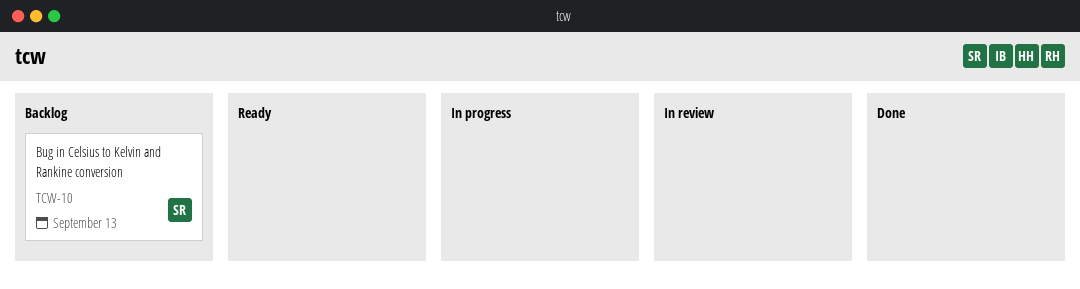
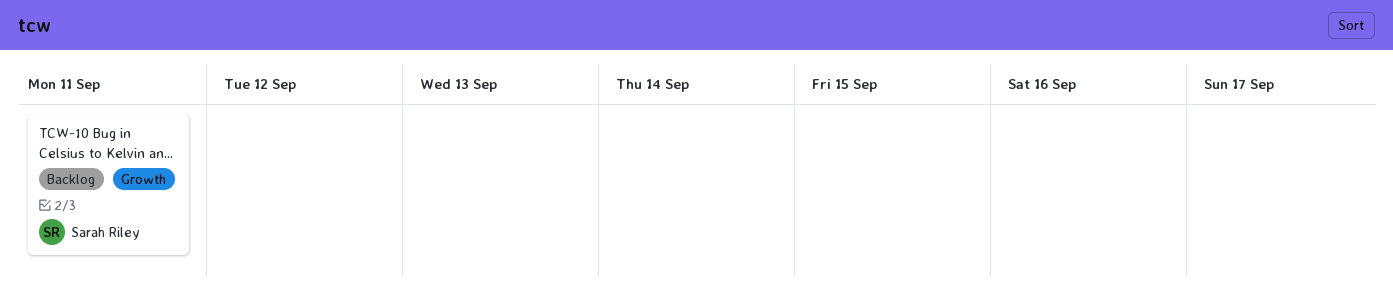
TCW-10, due: Sep 13 -> Sep 11

